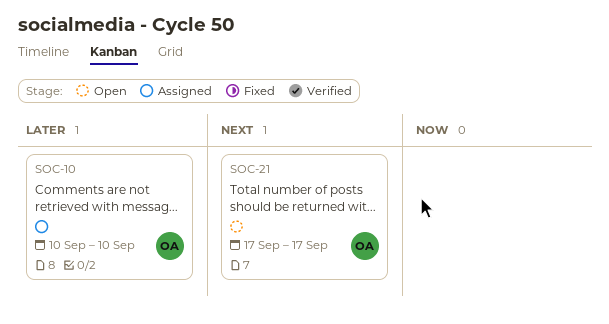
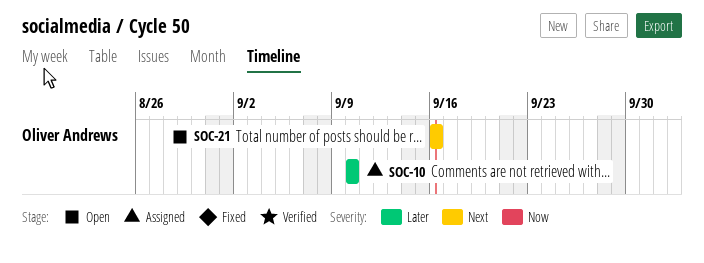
SOC-21, start: Sep 17 -> Sep 16
SOC-21, due: Sep 17 -> Sep 16

